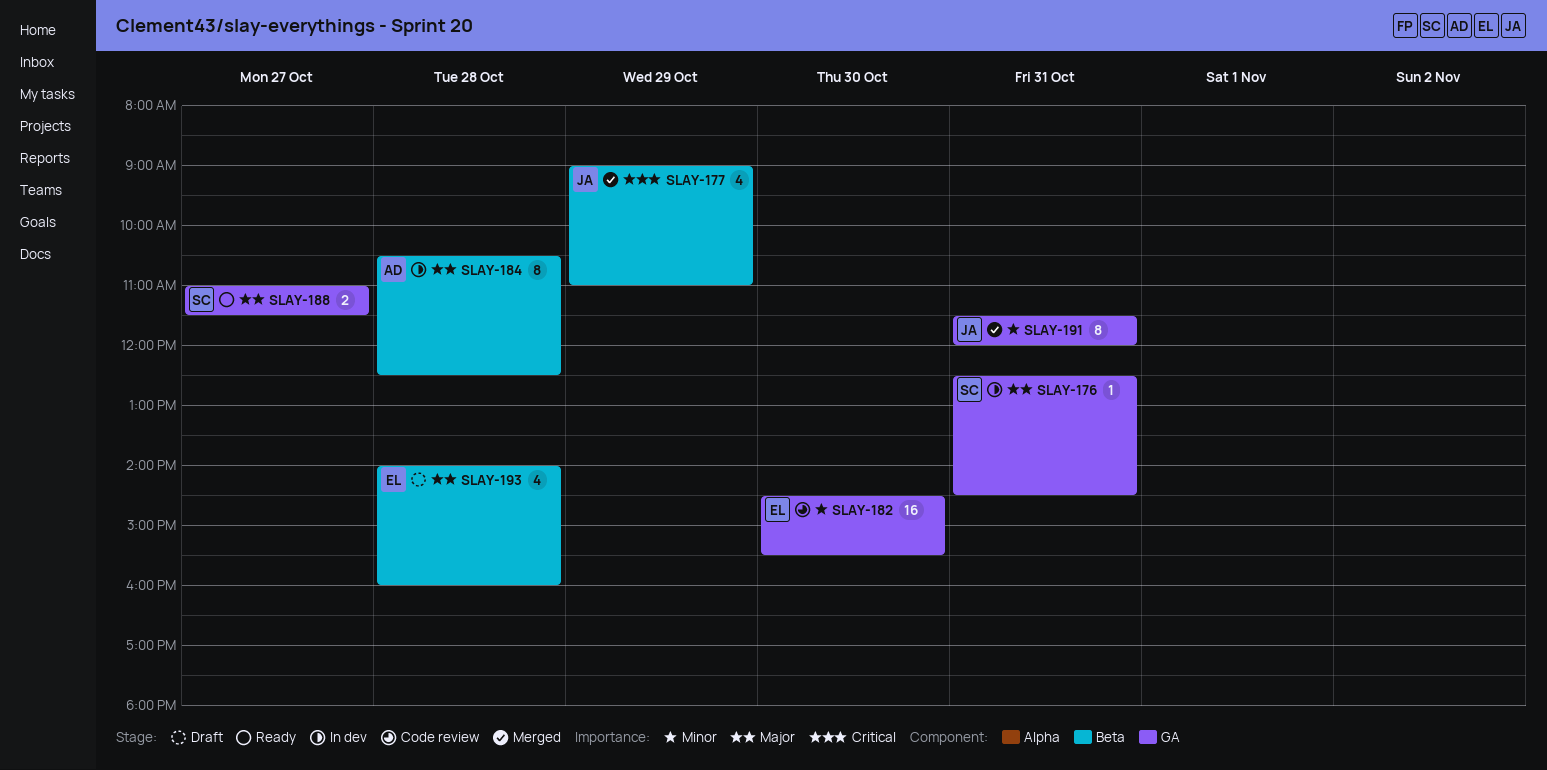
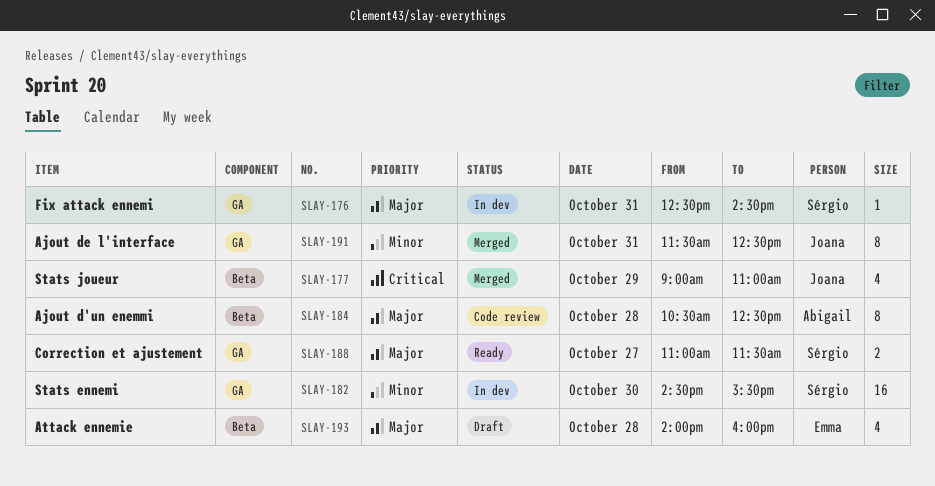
SLAY-182, status: Code review -> In dev
SLAY-182, owner: Emma -> Sérgio
SLAY-184, status: In dev -> Code review
SLAY-191, ends: 12:00 -> 12:30

